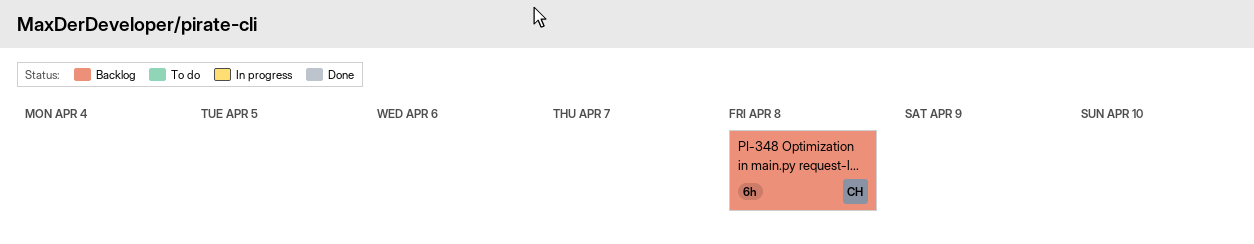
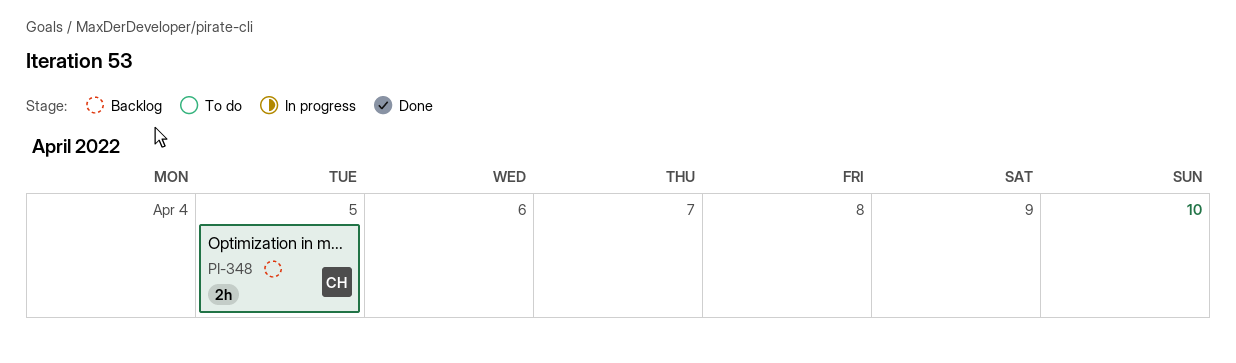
PI-348, estimate: 6h -> 2h
PI-348, due: Apr 8 -> Apr 5

